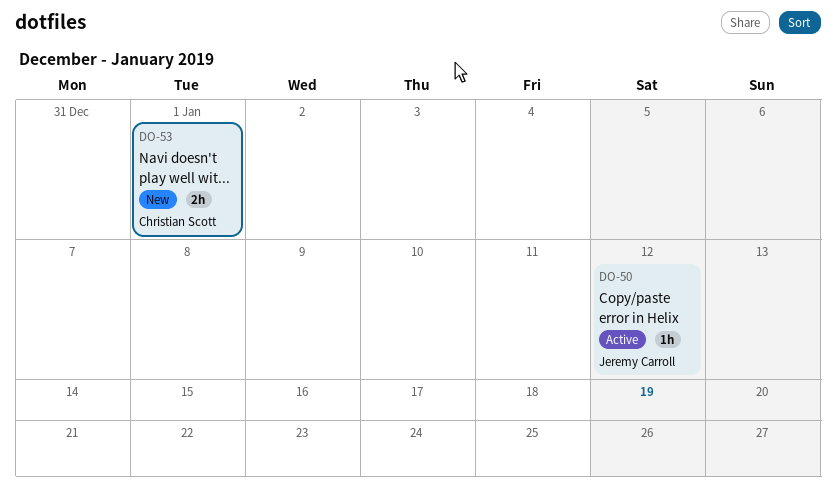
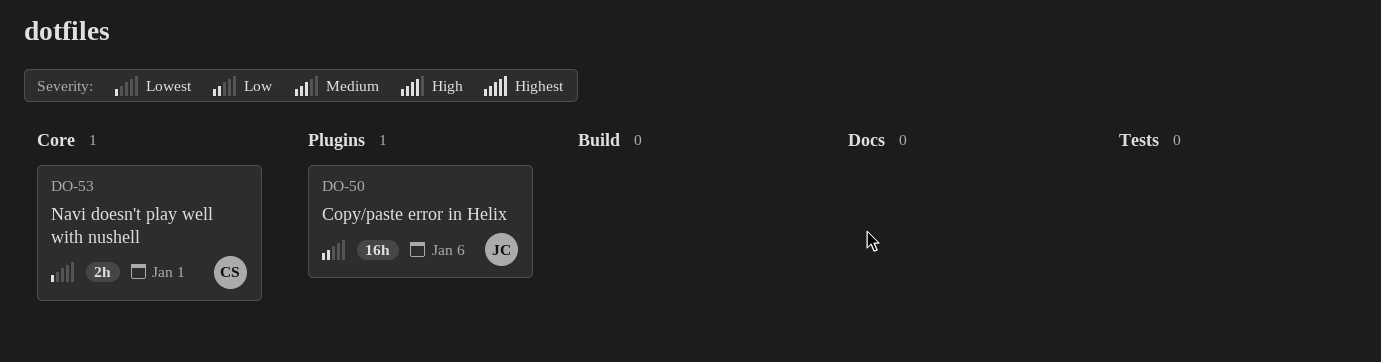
DO-50, estimate: 1h -> 16h
DO-50, due: Jan 12 -> Jan 6

